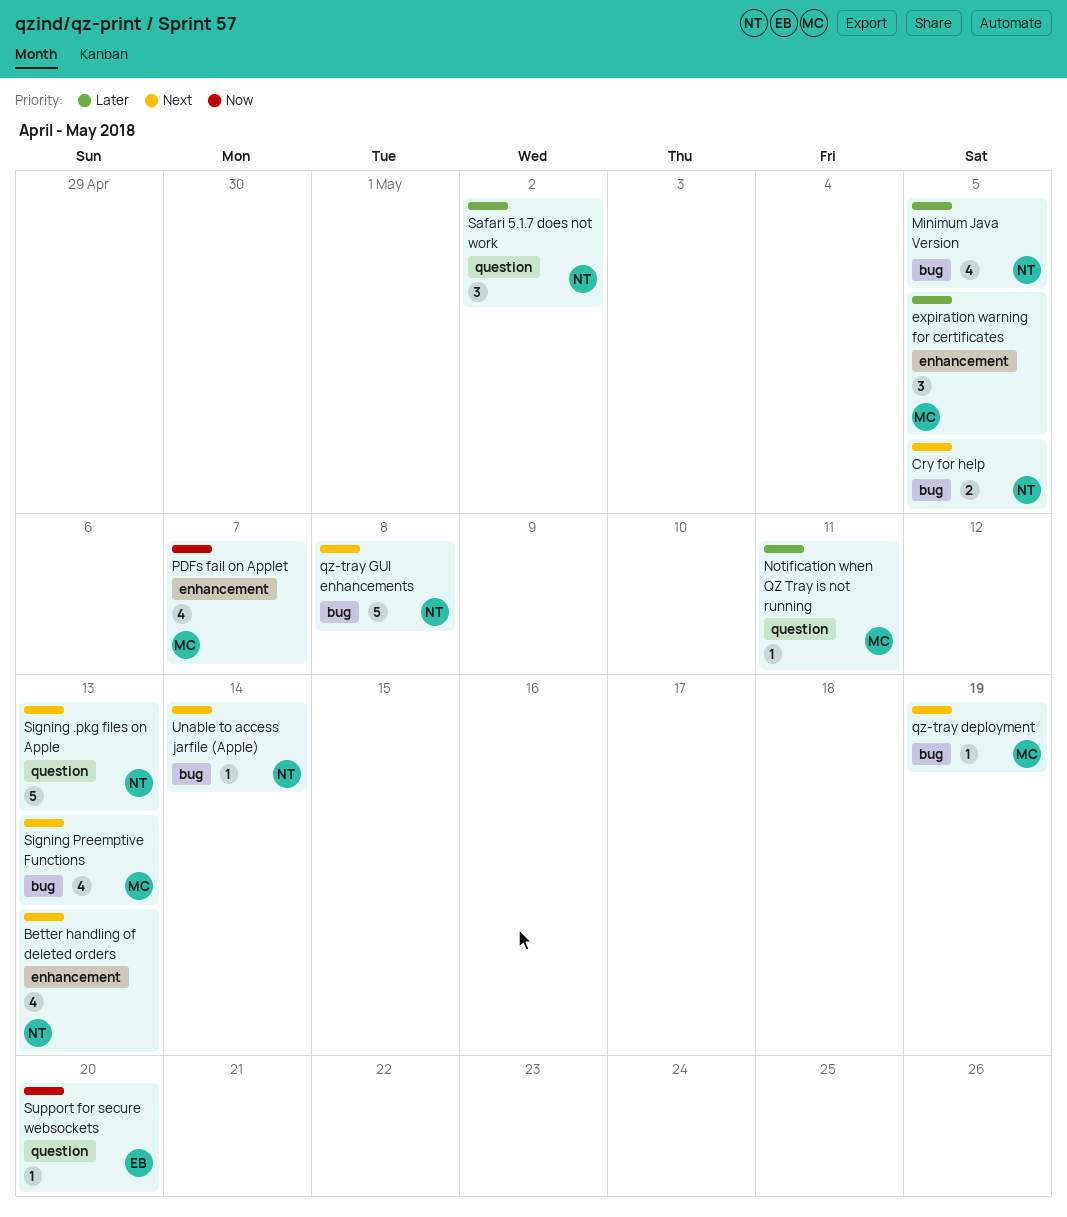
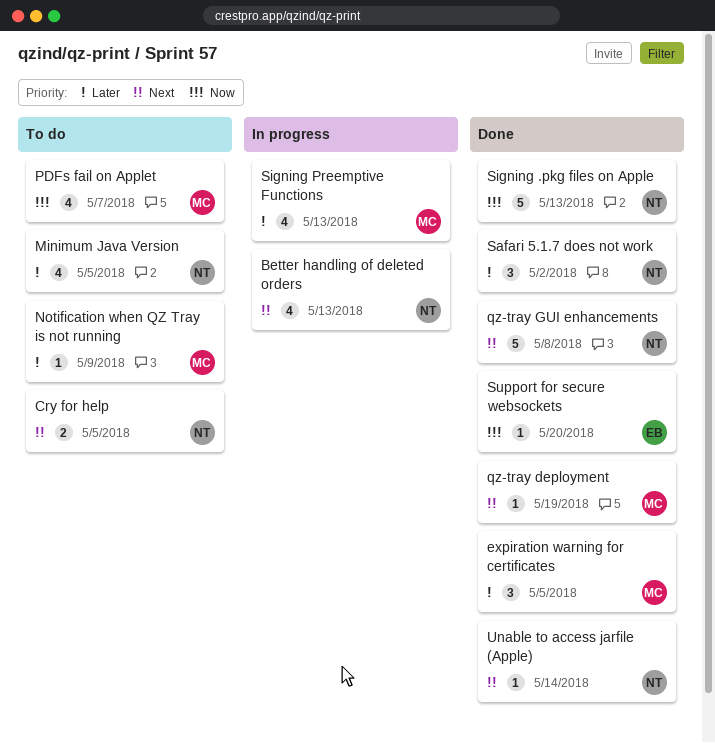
Notification when QZ Tray is not running, due: May 11 -> May 9
Signing .pkg files on Apple, priority: Next -> Now
Signing Preemptive Functions, priority: Next -> Later

